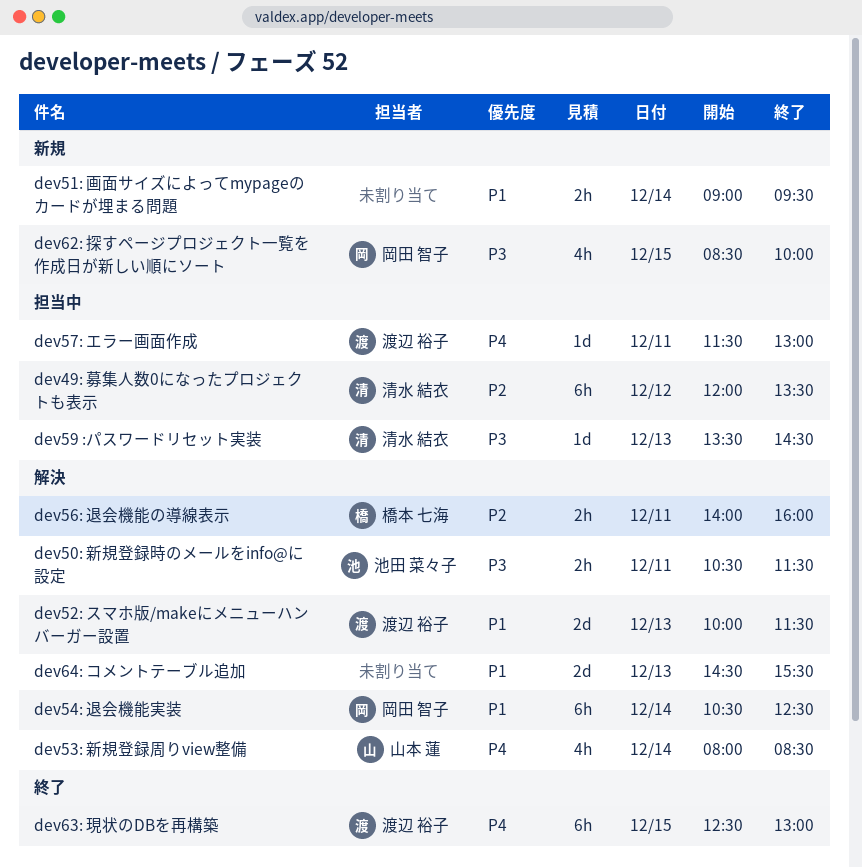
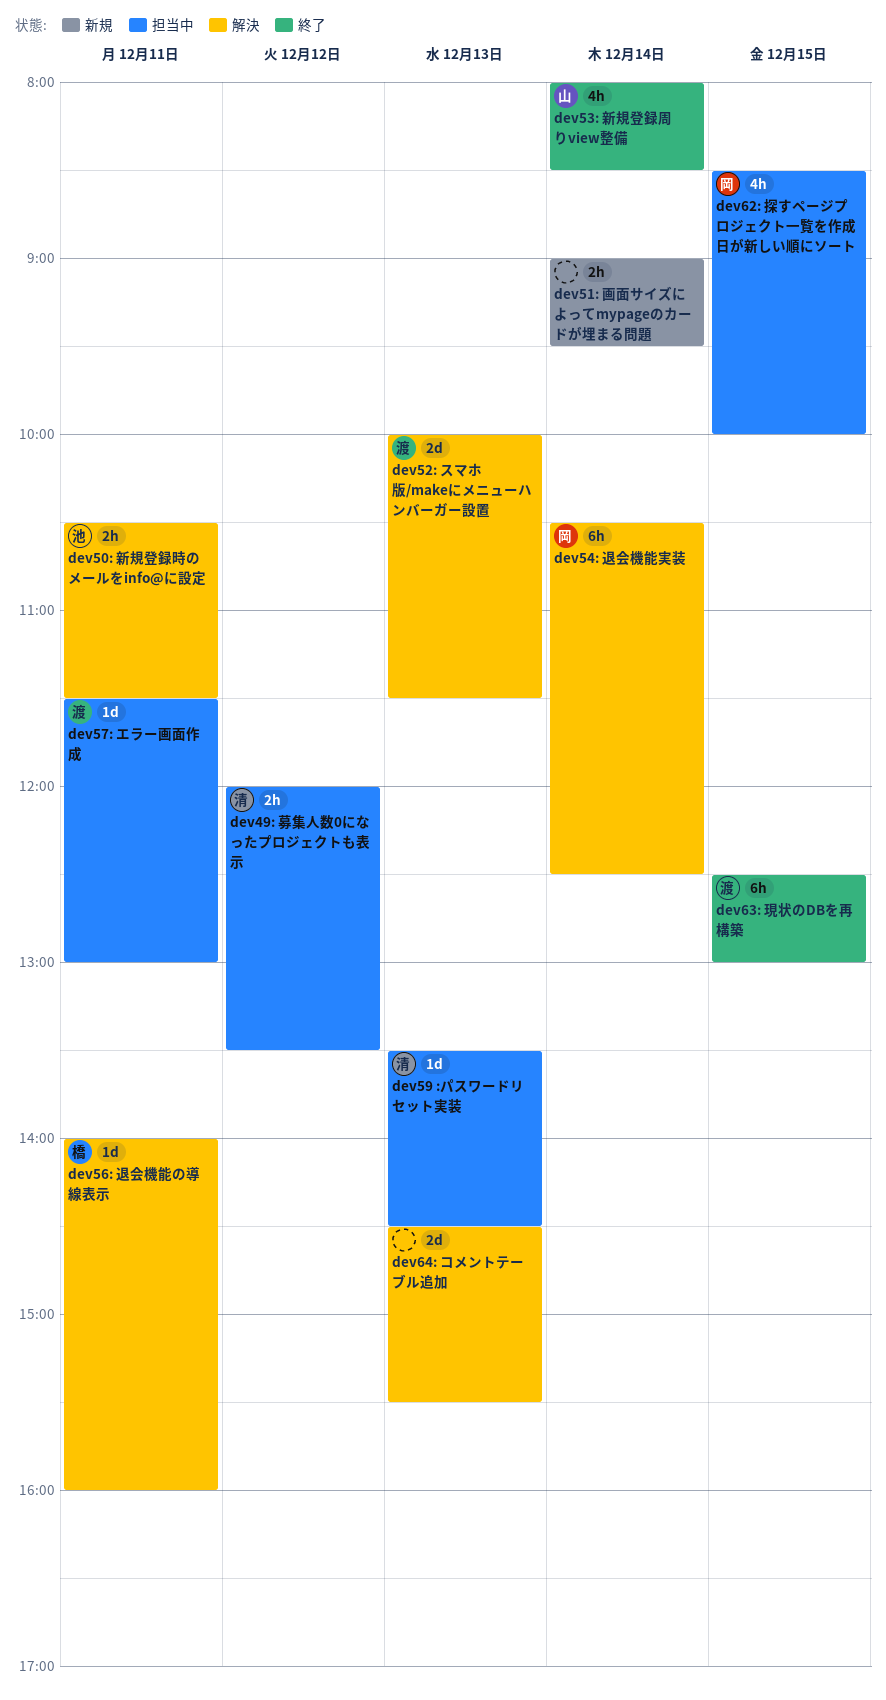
dev49: 募集人数0になったプロジェクトも表示, estimate: 6h -> 2h
dev53: 新規登録周りview整備, status: 解決 -> 終了
dev56: 退会機能の導線表示, estimate: 2h -> 1d
dev62: 探すページプロジェクト一覧を作成日が新しい順にソート, status: 新規 -> 担当中

